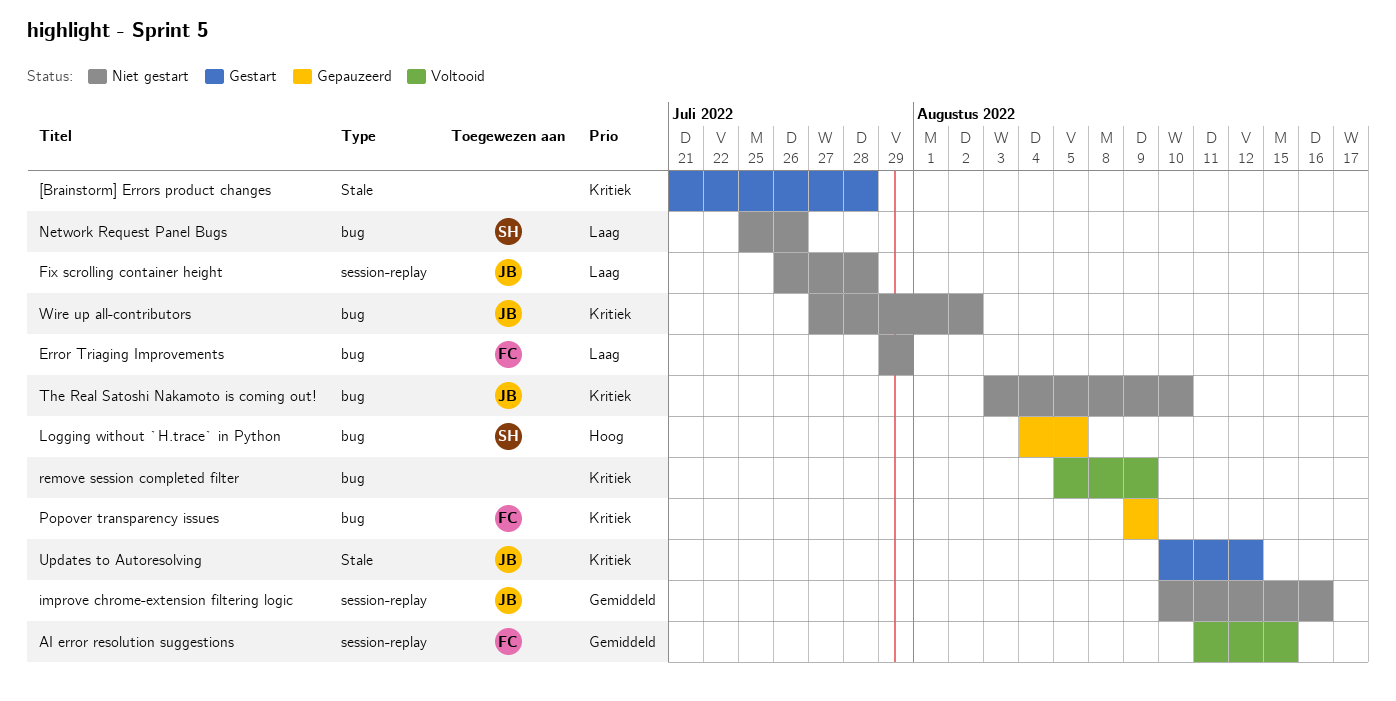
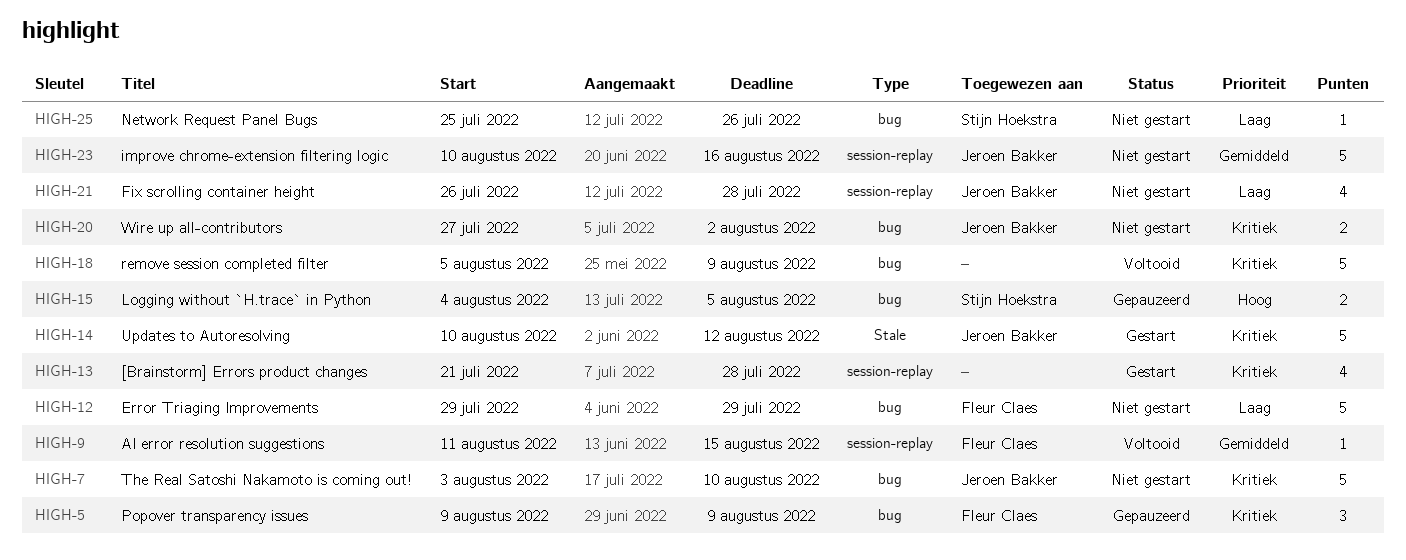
[Brainstorm] Errors product changes, label: Stale -> session-replay

